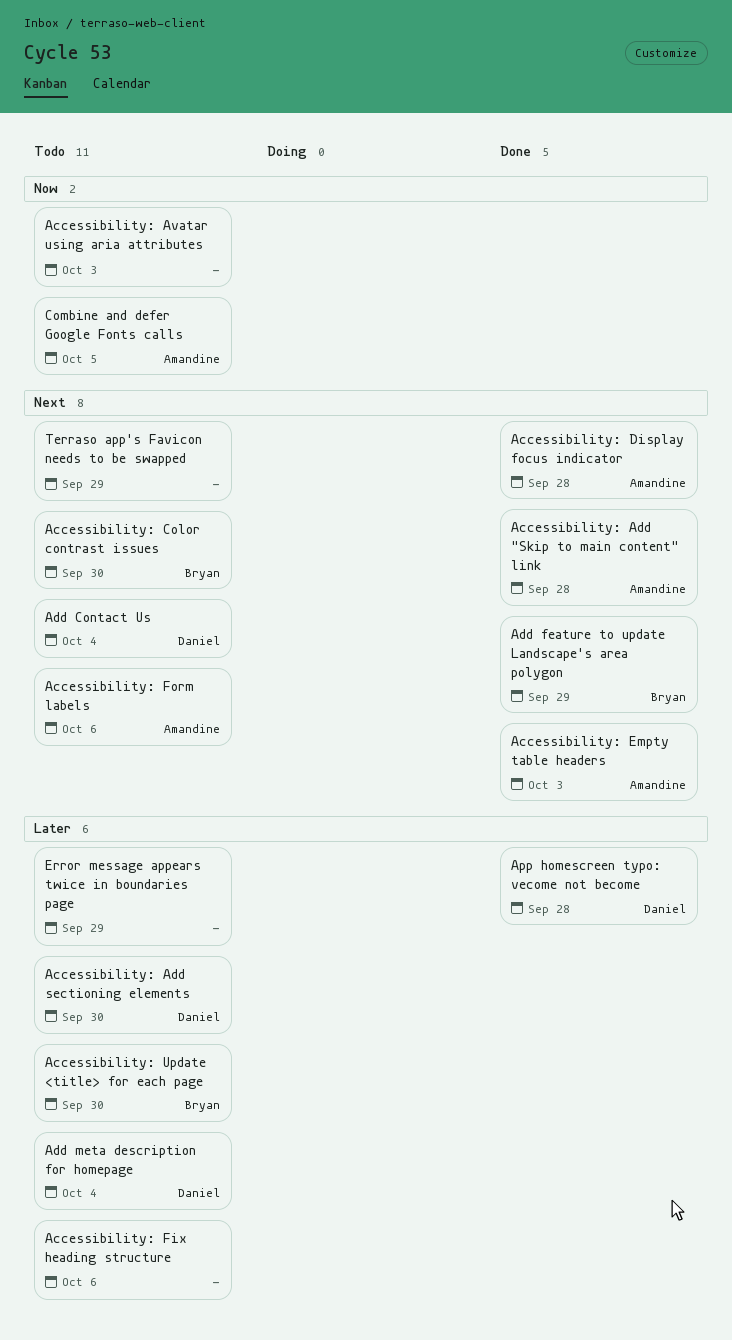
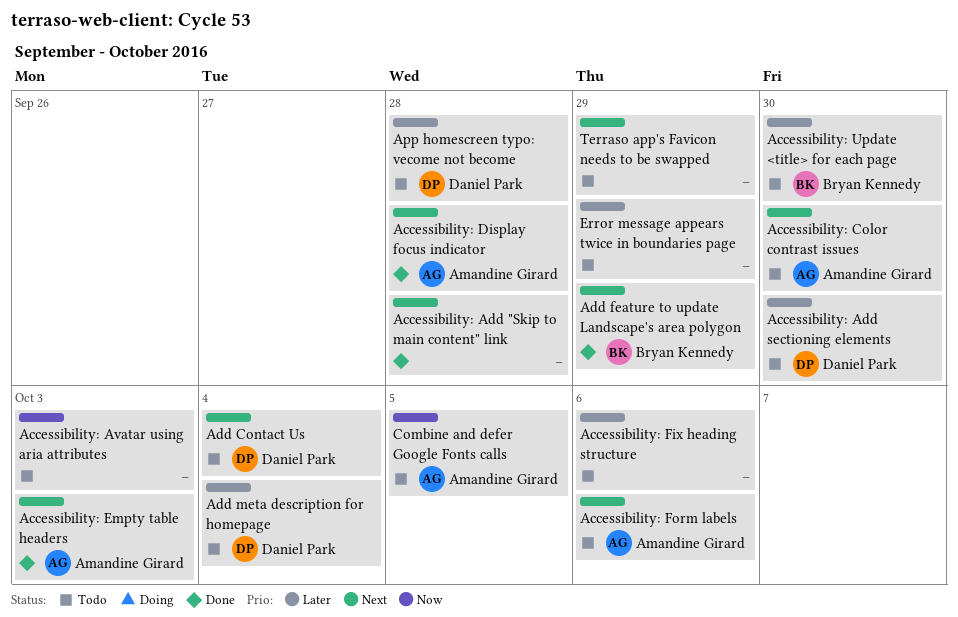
Accessibility: Add "Skip to main content" link, owner: Amandine Girard -> none
Accessibility: Color contrast issues, owner: Bryan Kennedy -> Amandine Girard
App homescreen typo: vecome not become, status: Done -> Todo

